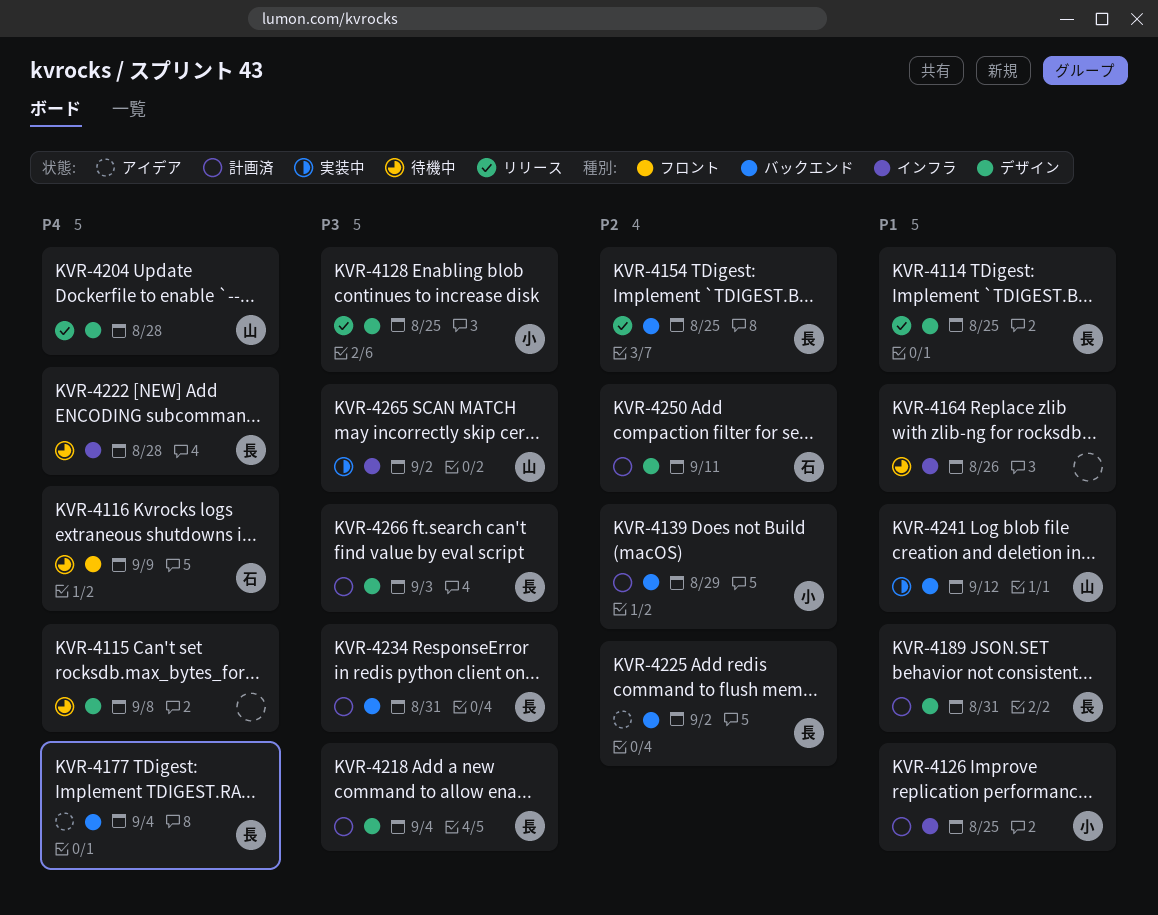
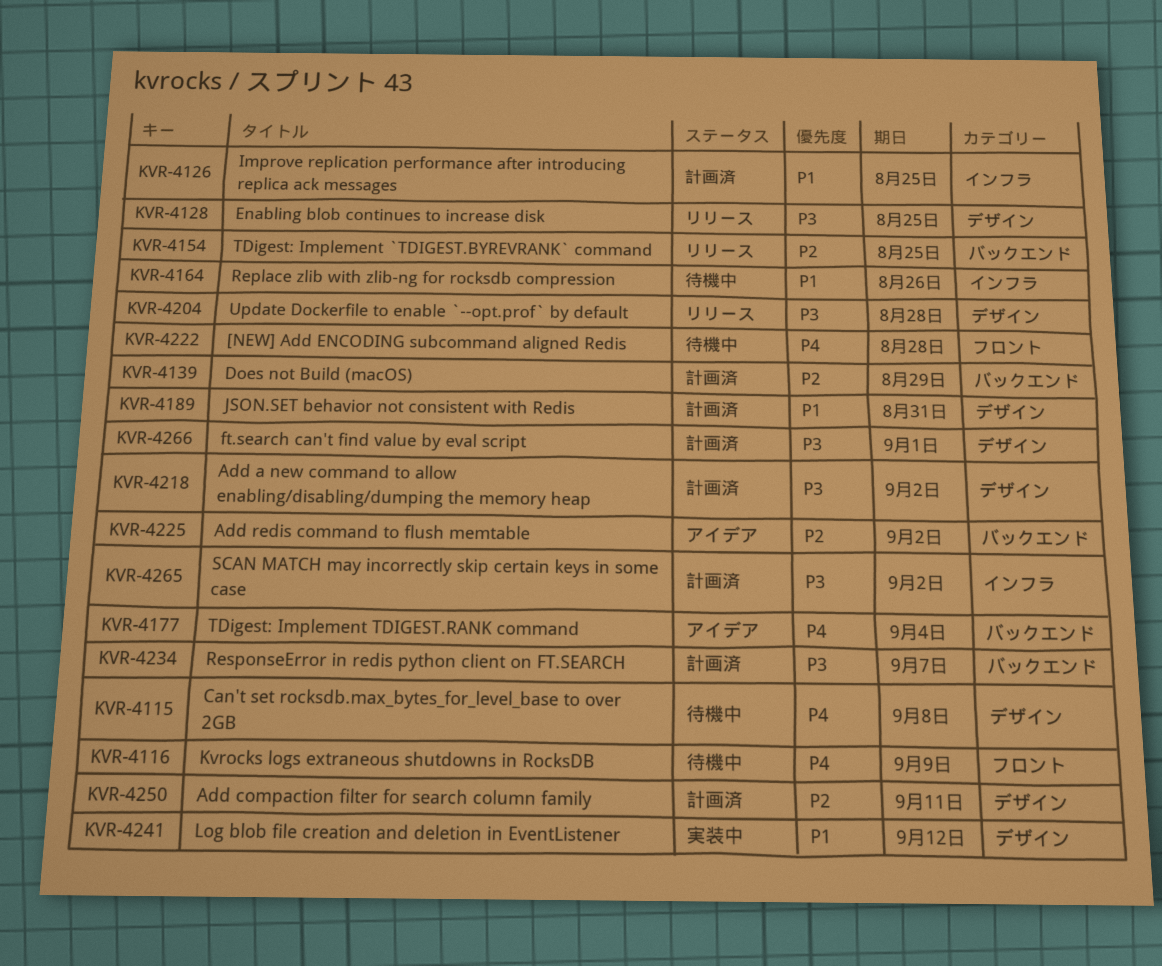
KVR-4114: present -> none
KVR-4204, priority: P4 -> P3
KVR-4218, due: Sep 4 -> Sep 2
KVR-4222, label: インフラ -> フロント
KVR-4234, due: Aug 31 -> Sep 7
KVR-4241, label: バックエンド -> デザイン
KVR-4265, status: 実装中 -> 計画済
KVR-4266, due: Sep 3 -> Sep 1

